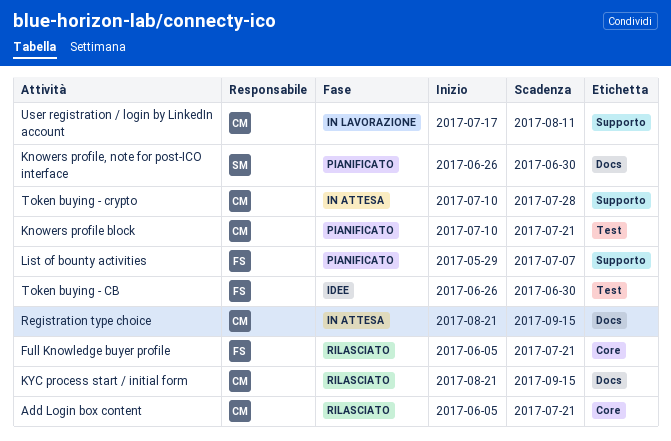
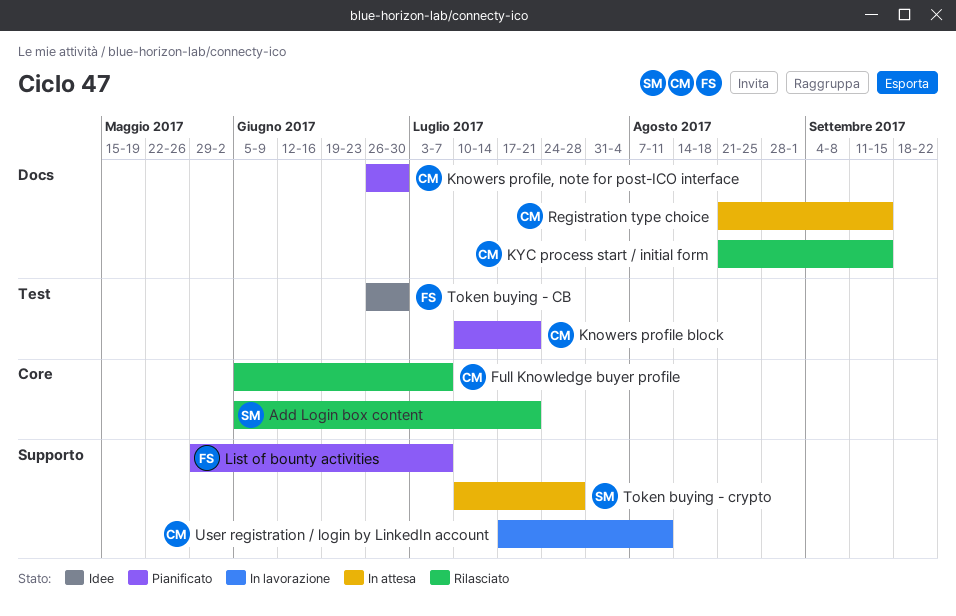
Add Login box content, owner: CM -> SM
Full Knowledge buyer profile, owner: FS -> CM
Full Knowledge buyer profile, due: Jul 21 -> Jul 7
Knowers profile, note for post-ICO interface, owner: SM -> CM
Token buying - crypto, owner: CM -> SM

